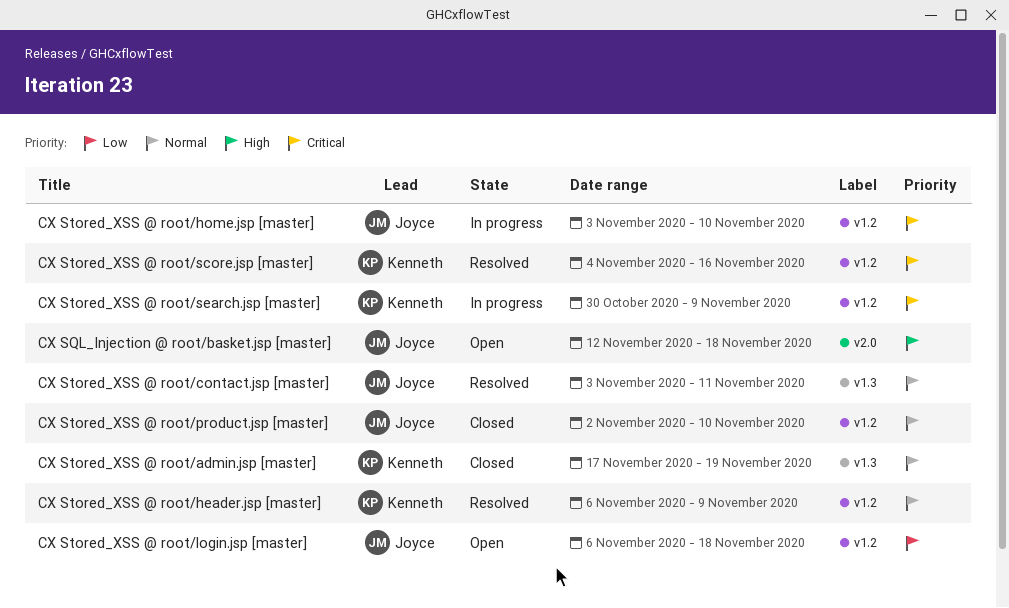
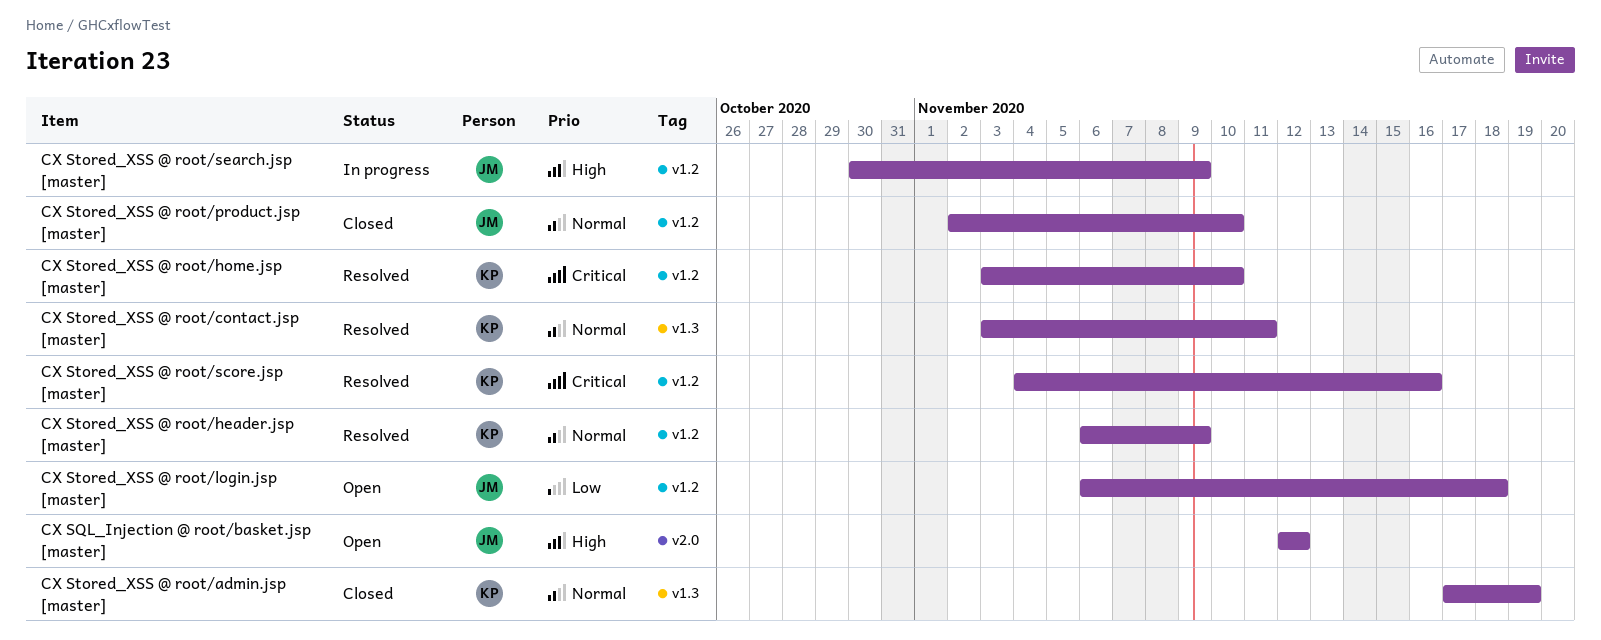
CX SQL_Injection @ root/basket.jsp [master], due: Nov 18 -> Nov 12
CX Stored_XSS @ root/contact.jsp [master], owner: Joyce -> Kenneth
CX Stored_XSS @ root/home.jsp [master], status: In progress -> Resolved
CX Stored_XSS @ root/home.jsp [master], owner: Joyce -> Kenneth
CX Stored_XSS @ root/search.jsp [master], owner: Kenneth -> Joyce
CX Stored_XSS @ root/search.jsp [master], priority: Critical -> High

